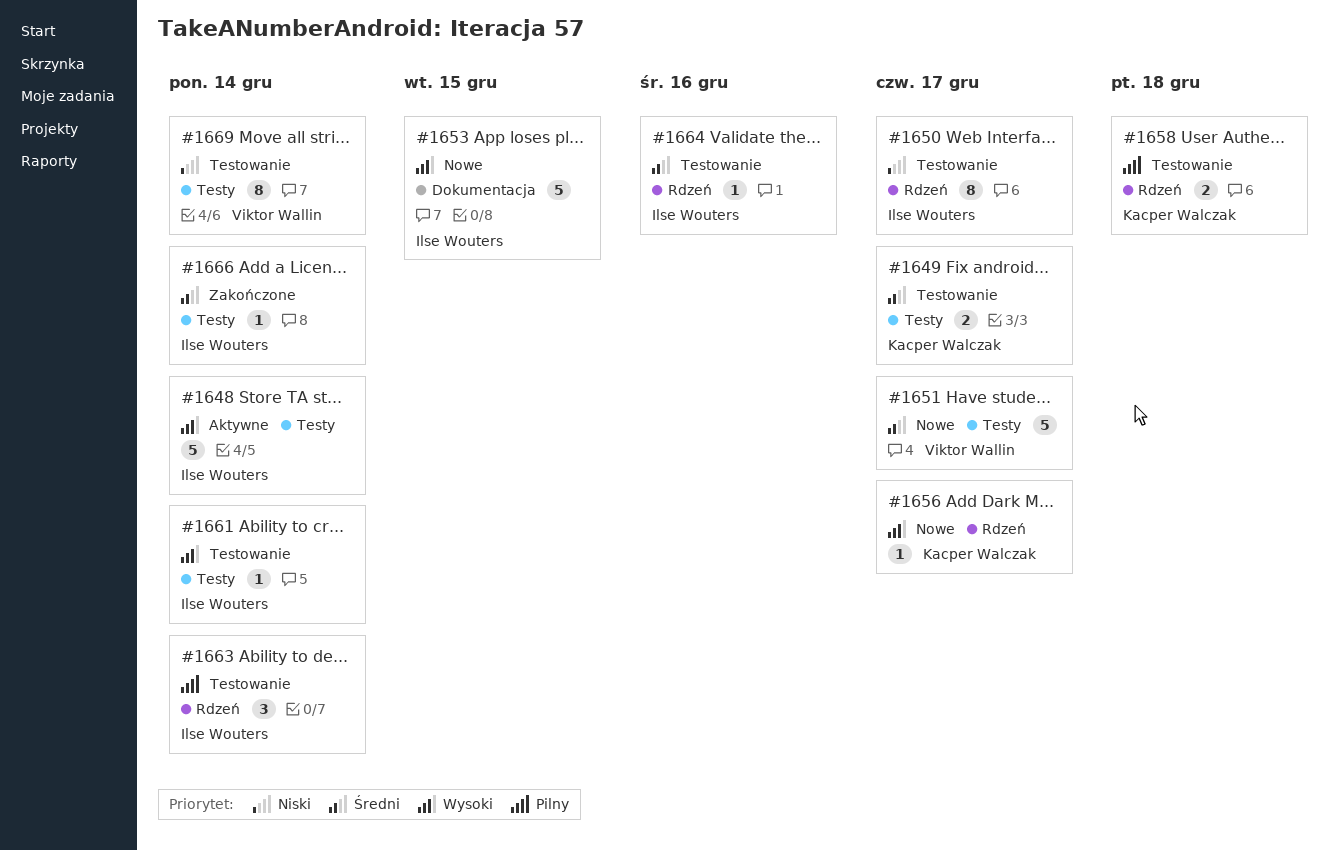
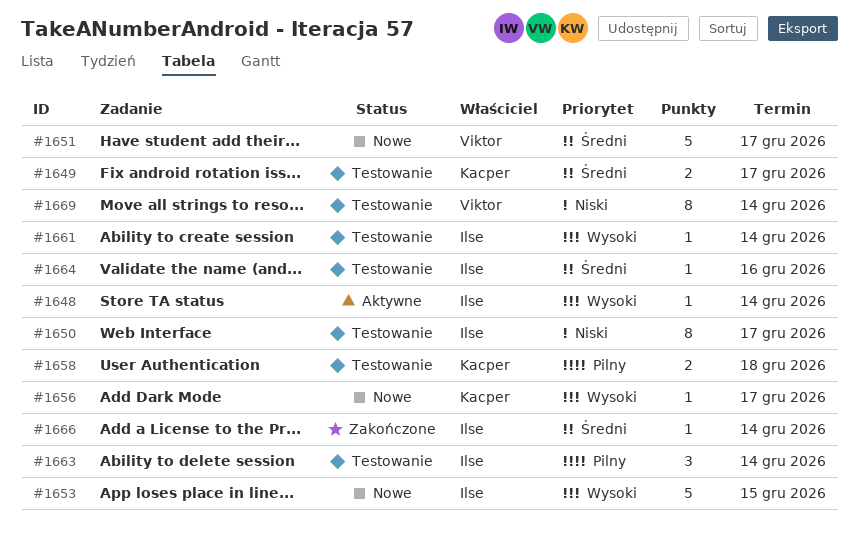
#1648, estimate: 5 -> 1

